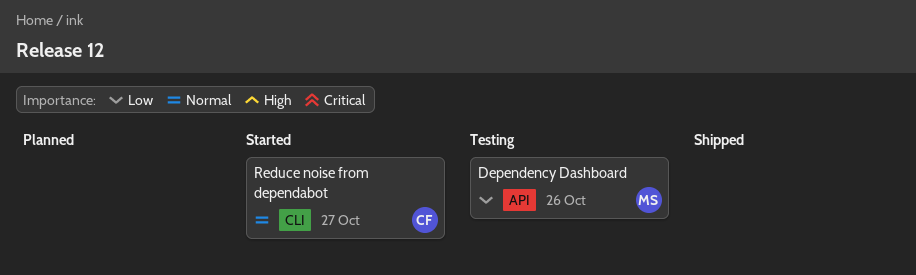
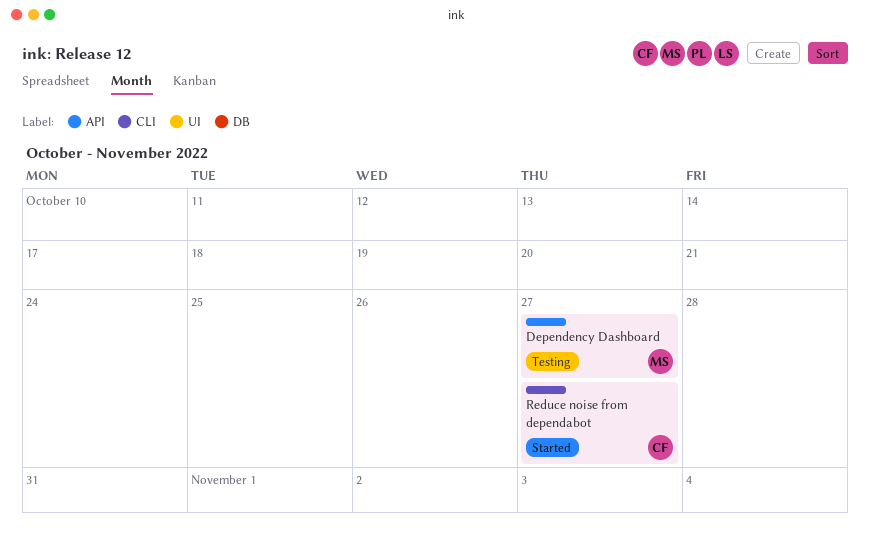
Dependency Dashboard, due: Oct 26 -> Oct 27

